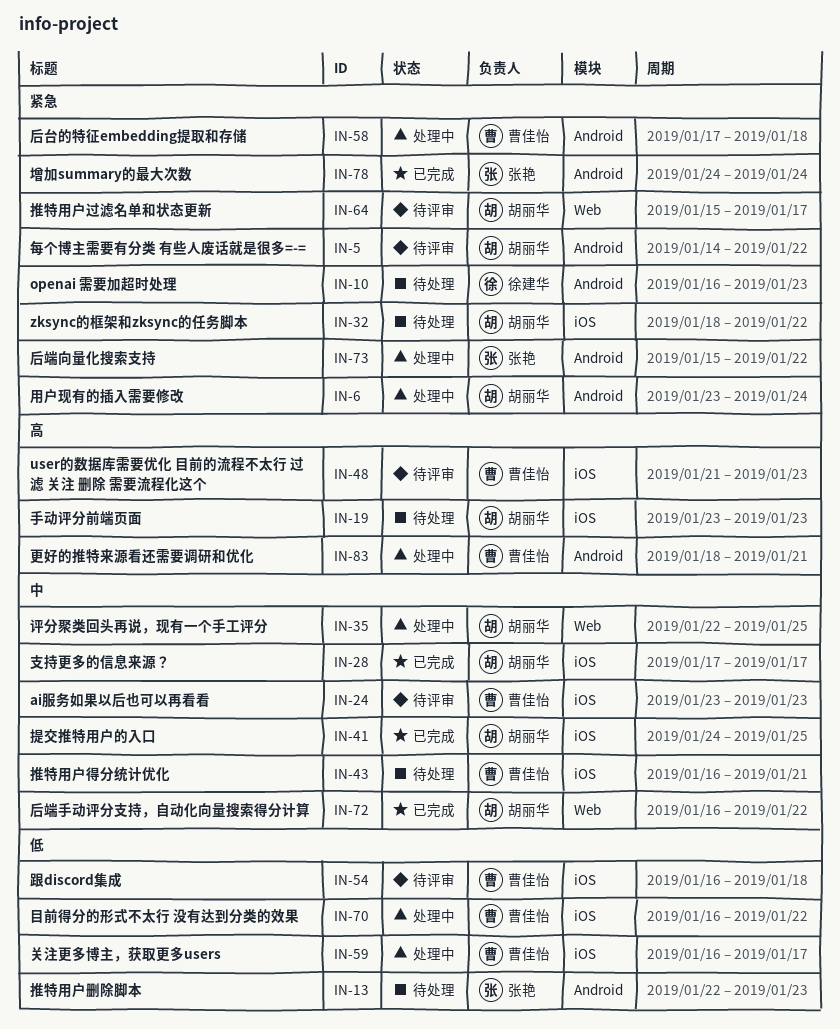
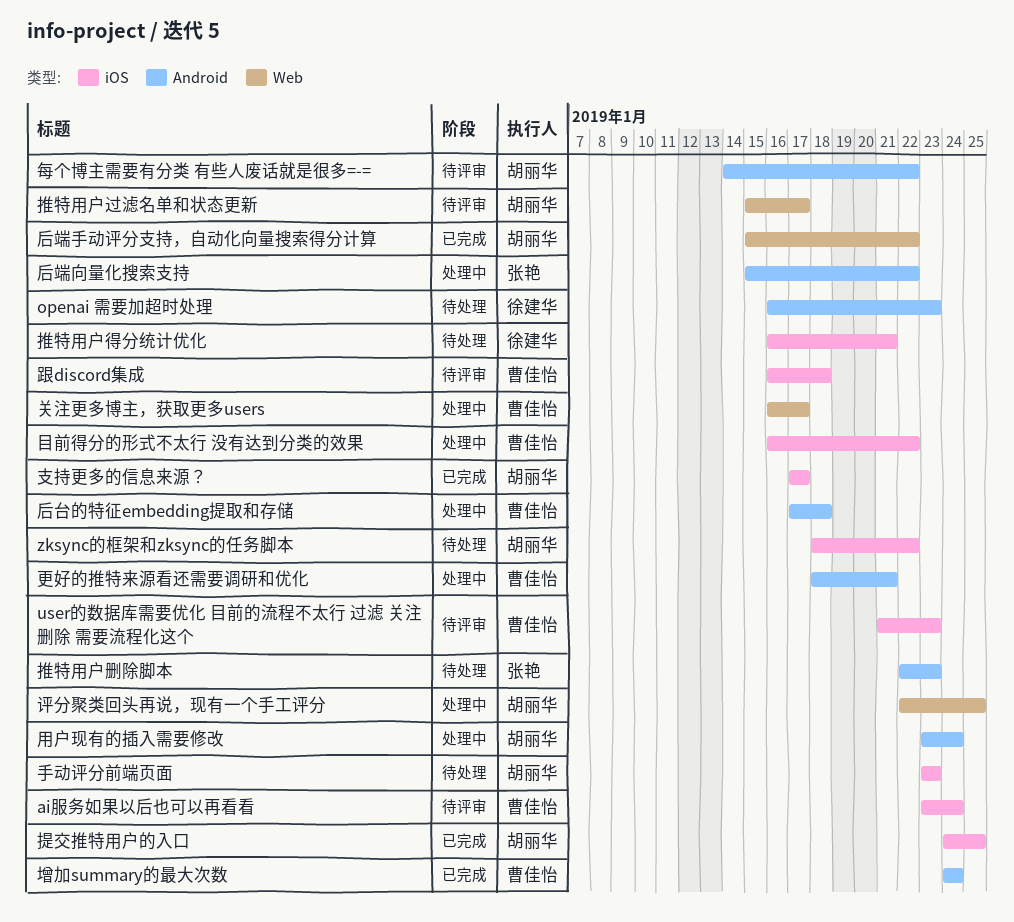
ai服务如果以后也可以再看看, due: Jan 23 -> Jan 24
关注更多博主，获取更多users, label: iOS -> Web
后端手动评分支持，自动化向量搜索得分计算, start: Jan 16 -> Jan 15
增加summary的最大次数, owner: 张艳 -> 曹佳怡
推特用户得分统计优化, owner: 曹佳怡 -> 徐建华

